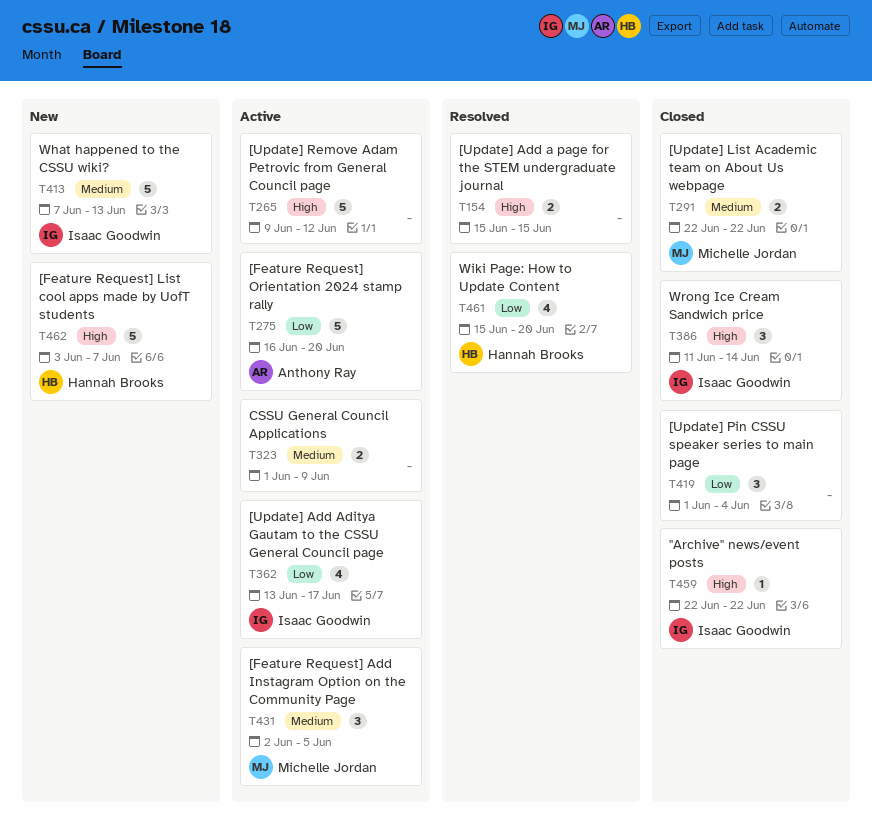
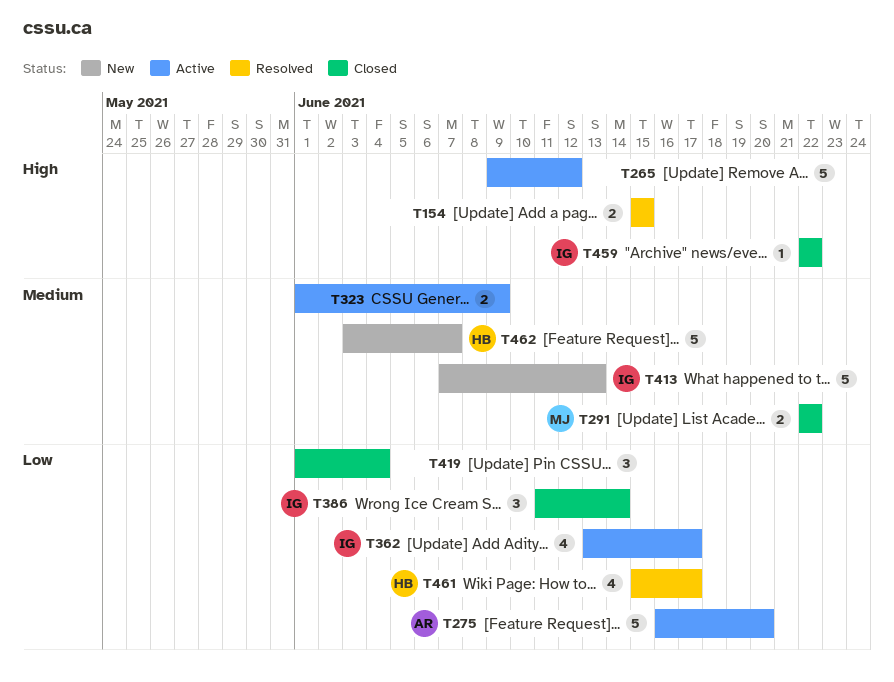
T386, priority: High -> Low
T431: present -> none
T461, due: Jun 20 -> Jun 17
T462, priority: High -> Medium

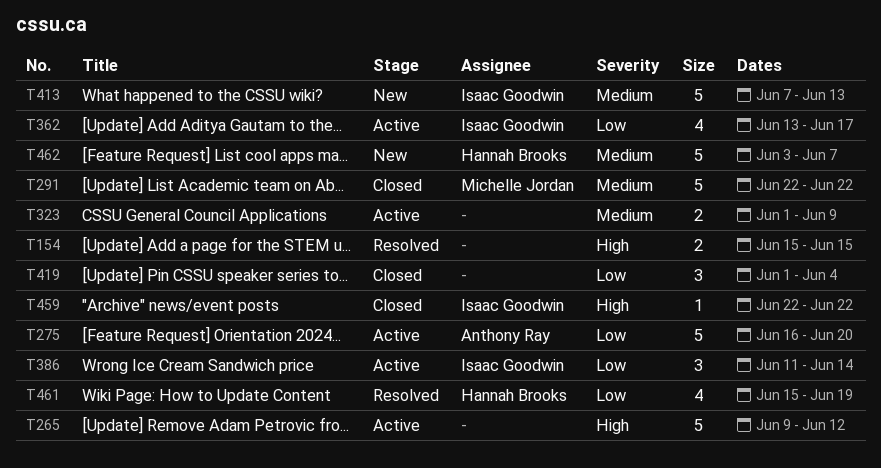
T291, estimate: 2 -> 5
T386, status: Closed -> Active
T461, due: Jun 17 -> Jun 19

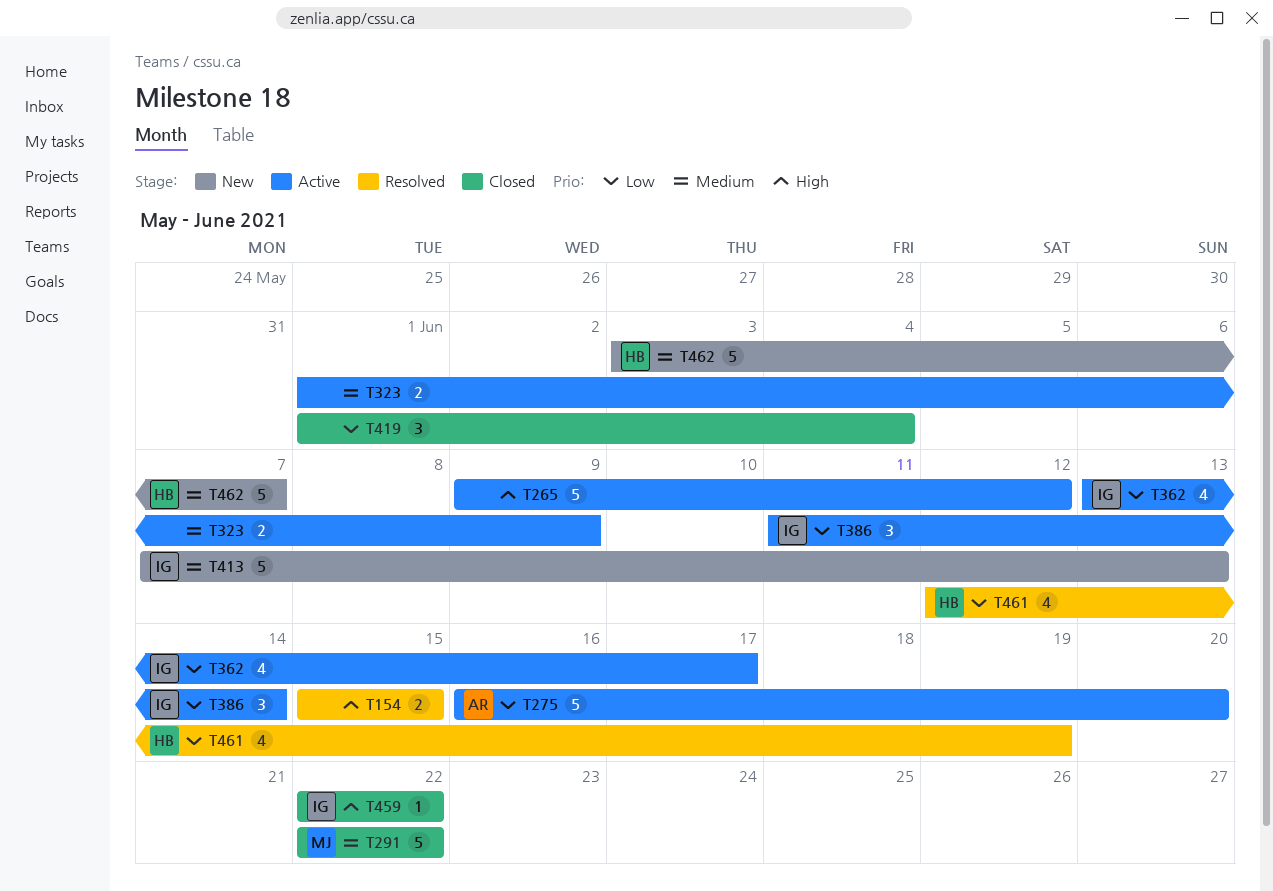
T461, start: Jun 15 -> Jun 12

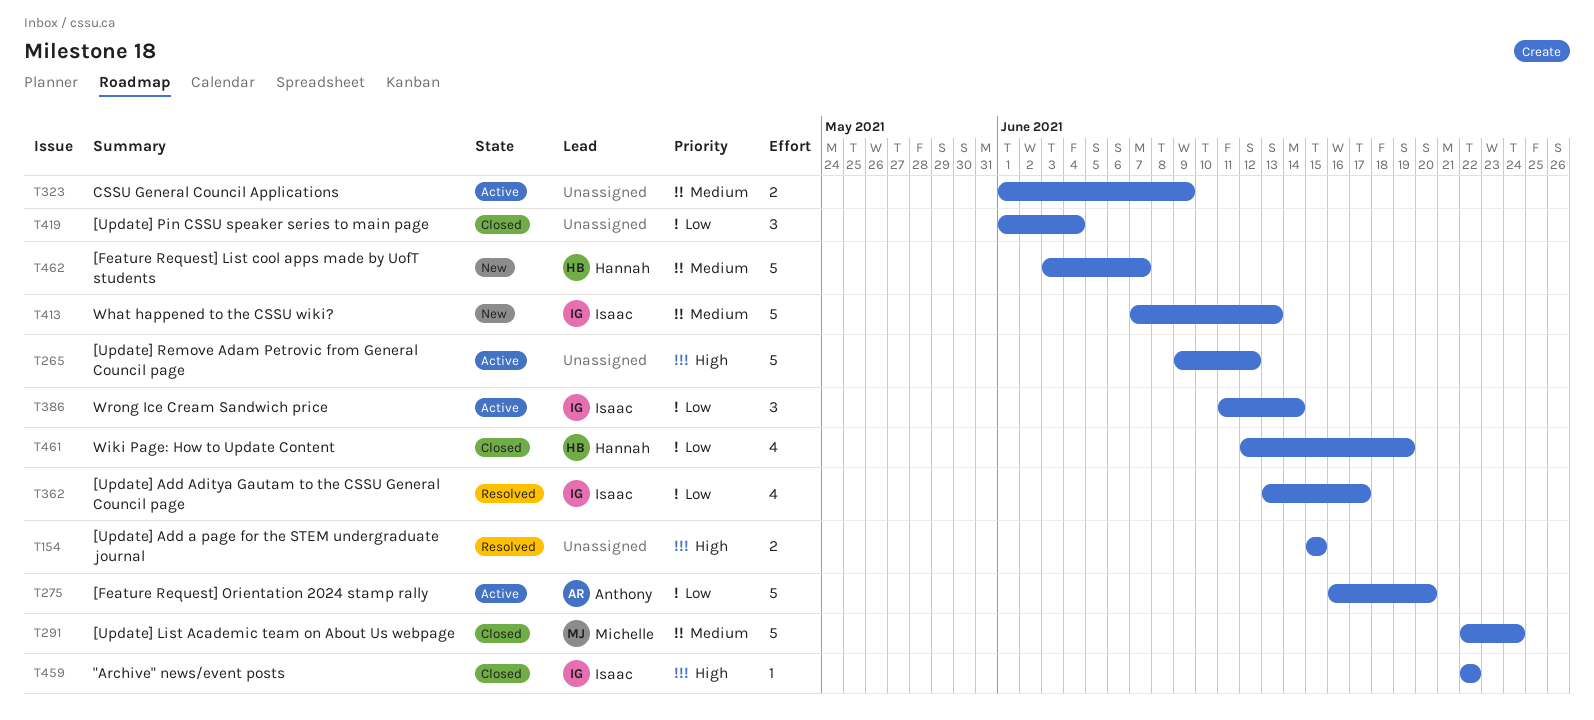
T291, due: Jun 22 -> Jun 24
T362, status: Active -> Resolved
T461, status: Resolved -> Closed

